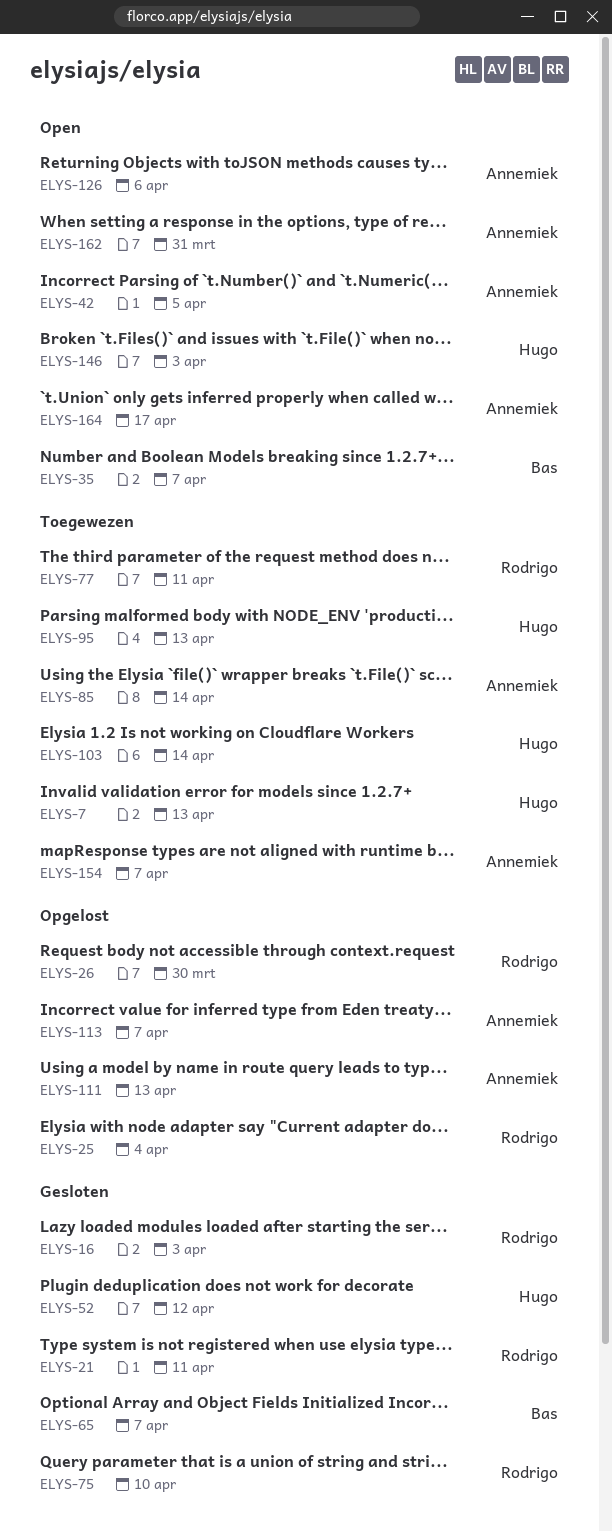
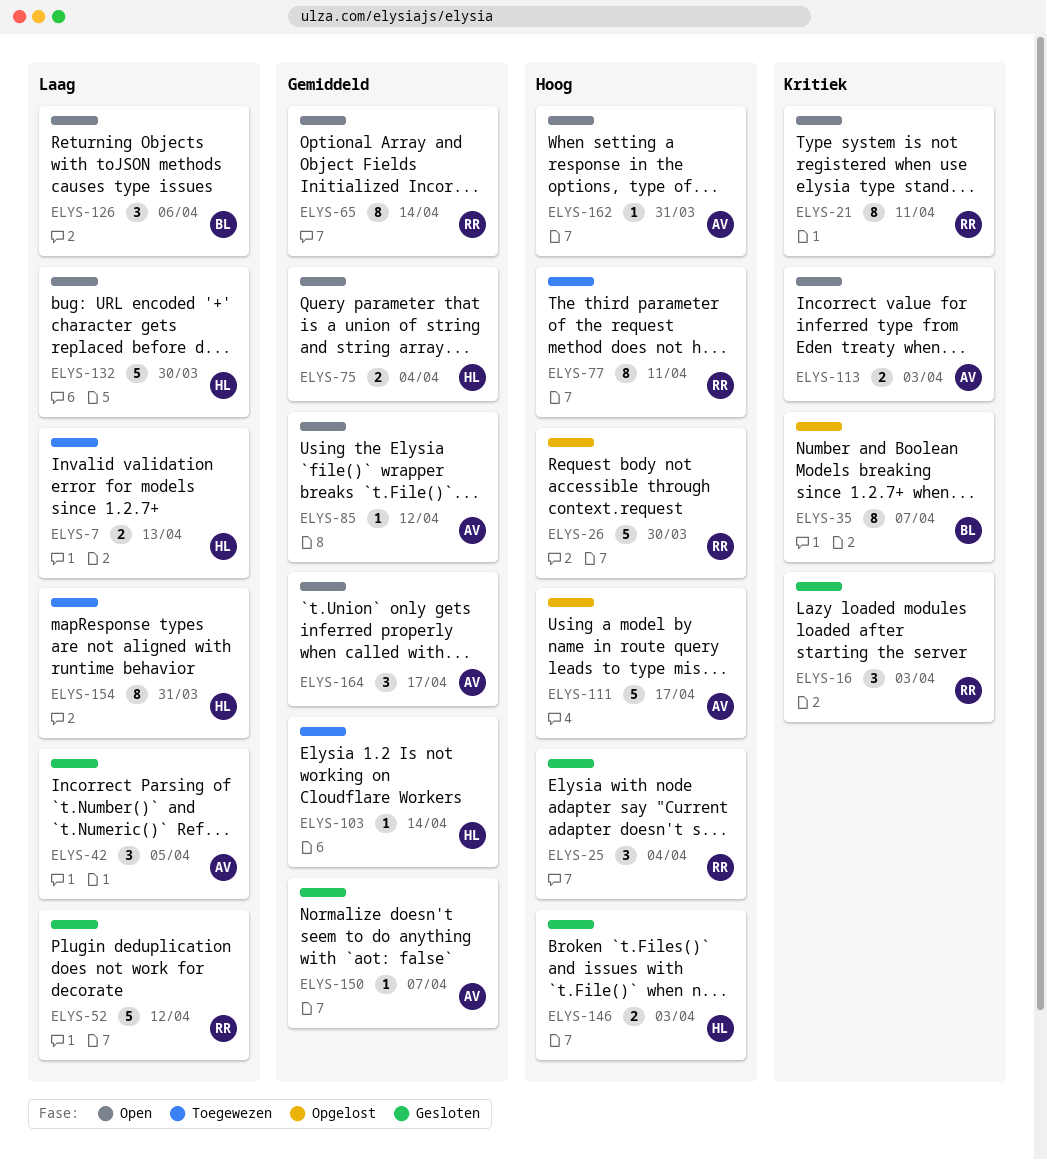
ELYS-21, status: Gesloten -> Open
ELYS-25, status: Opgelost -> Gesloten
ELYS-35, status: Open -> Opgelost
ELYS-42, status: Open -> Gesloten
ELYS-52, owner: Hugo -> Rodrigo
ELYS-65, status: Gesloten -> Open
ELYS-65, owner: Bas -> Rodrigo
ELYS-65, due: Apr 7 -> Apr 14
ELYS-75, status: Gesloten -> Open
ELYS-75, owner: Rodrigo -> Hugo
ELYS-75, due: Apr 10 -> Apr 4
ELYS-85, status: Toegewezen -> Open
ELYS-85, due: Apr 14 -> Apr 12
ELYS-95: present -> none
ELYS-111, due: Apr 13 -> Apr 17
ELYS-113, status: Opgelost -> Open
ELYS-113, due: Apr 7 -> Apr 3
ELYS-126, owner: Annemiek -> Bas
ELYS-132: none -> present
ELYS-146, status: Open -> Gesloten
ELYS-150: none -> present
ELYS-154, owner: Annemiek -> Hugo
ELYS-154, due: Apr 7 -> Mar 31

